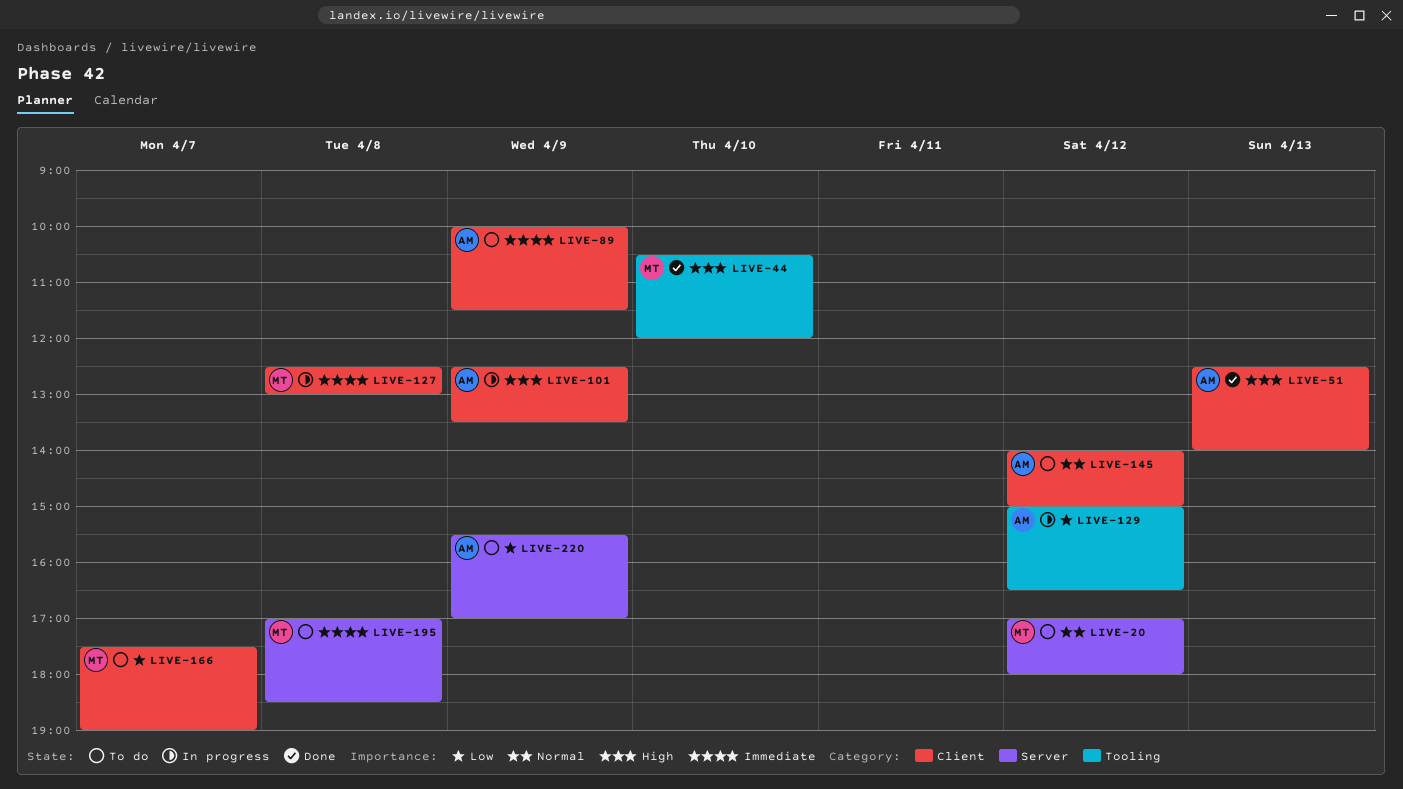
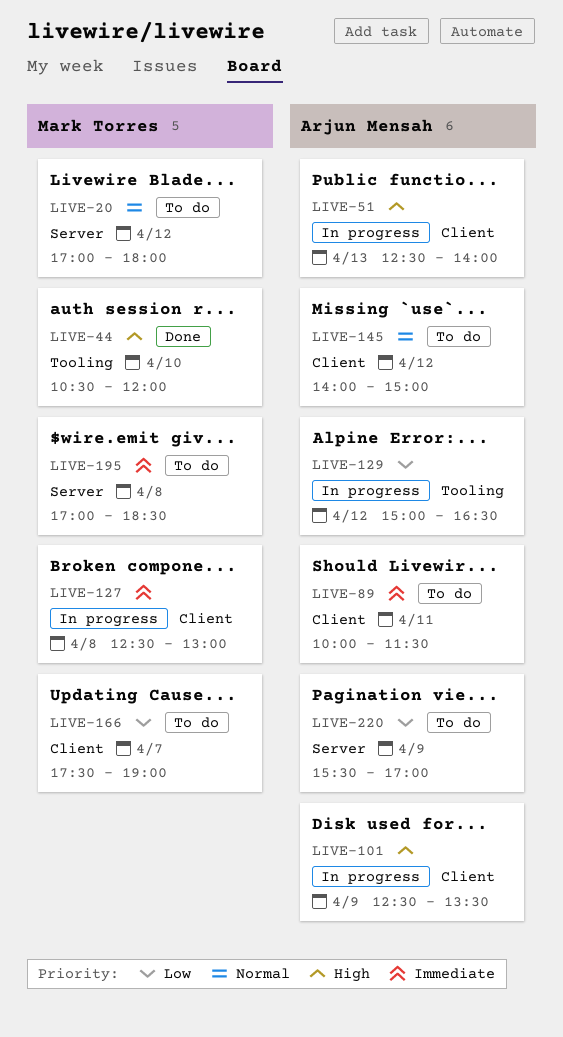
LIVE-51, status: Done -> In progress
LIVE-89, day: Apr 9 -> Apr 11

